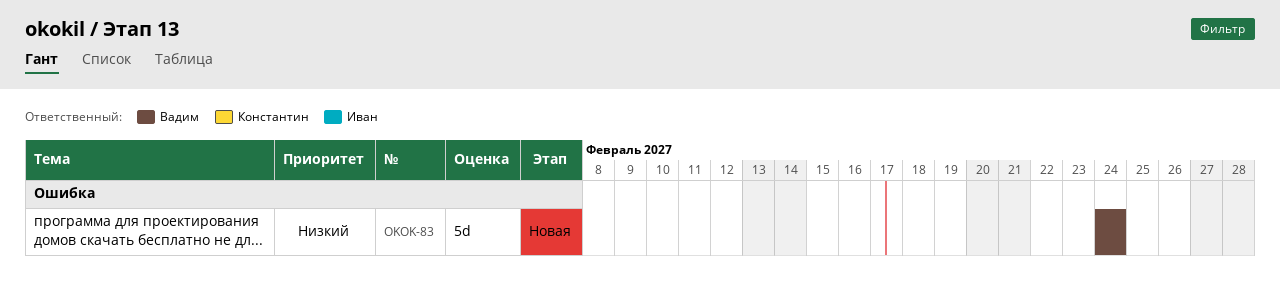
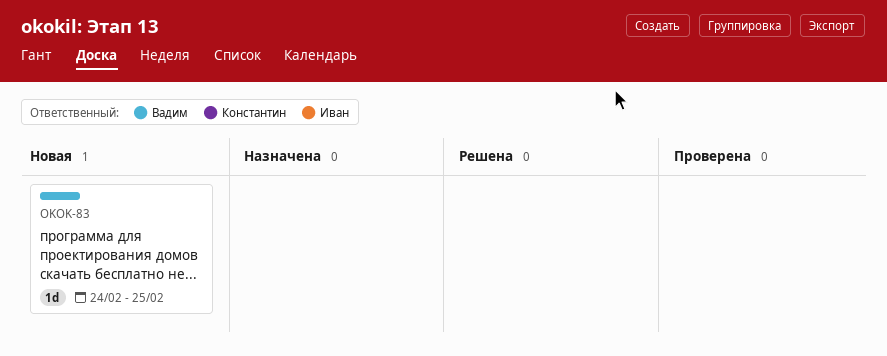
OKOK-83, estimate: 5d -> 1d
OKOK-83, due: Feb 24 -> Feb 25

